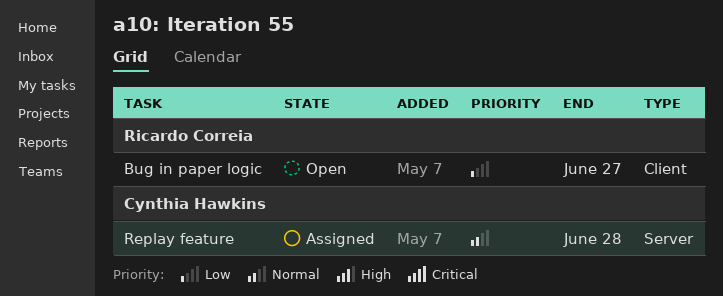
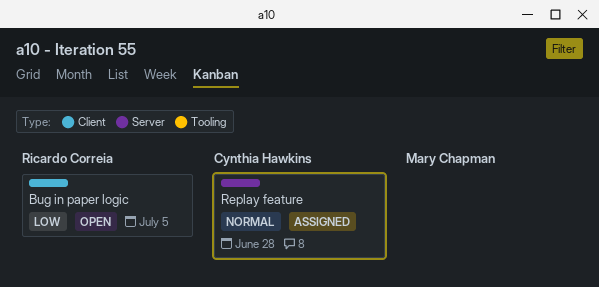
Bug in paper logic, due: Jun 27 -> Jul 5

